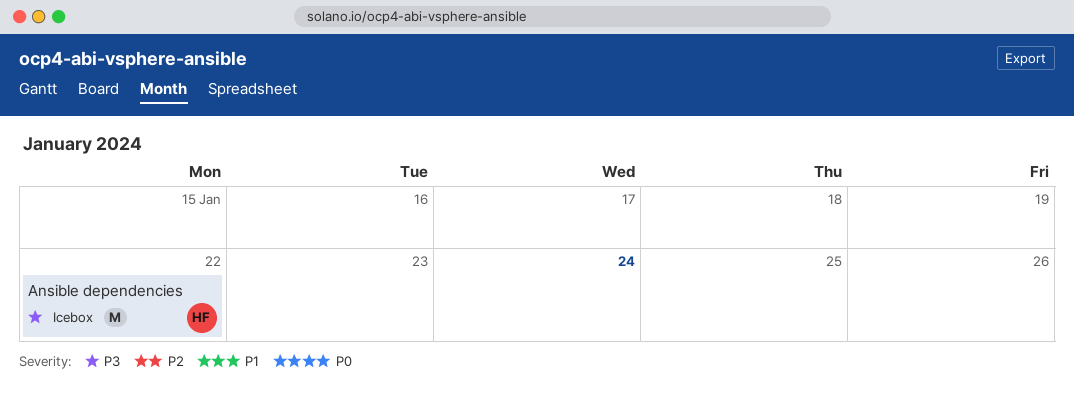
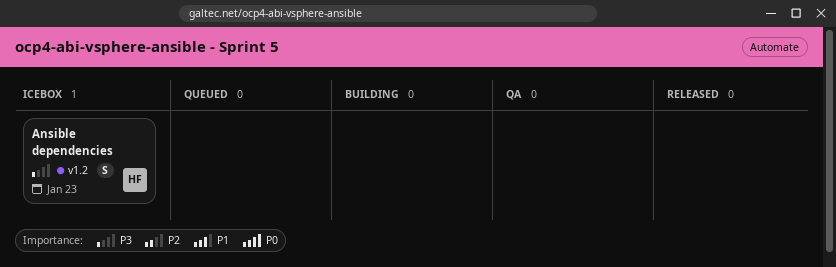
Ansible dependencies, estimate: M -> S
Ansible dependencies, due: Jan 22 -> Jan 23

